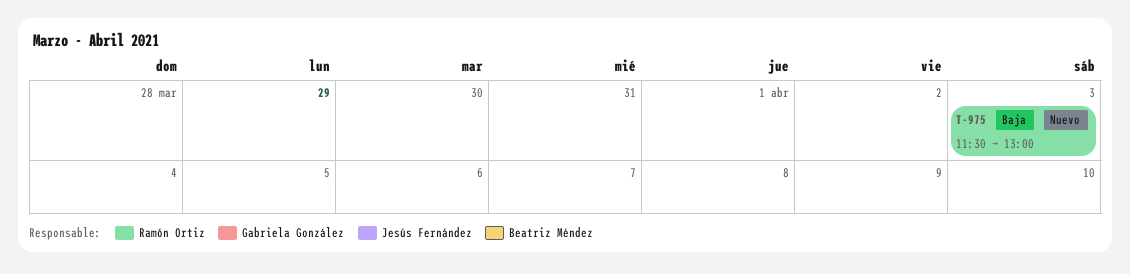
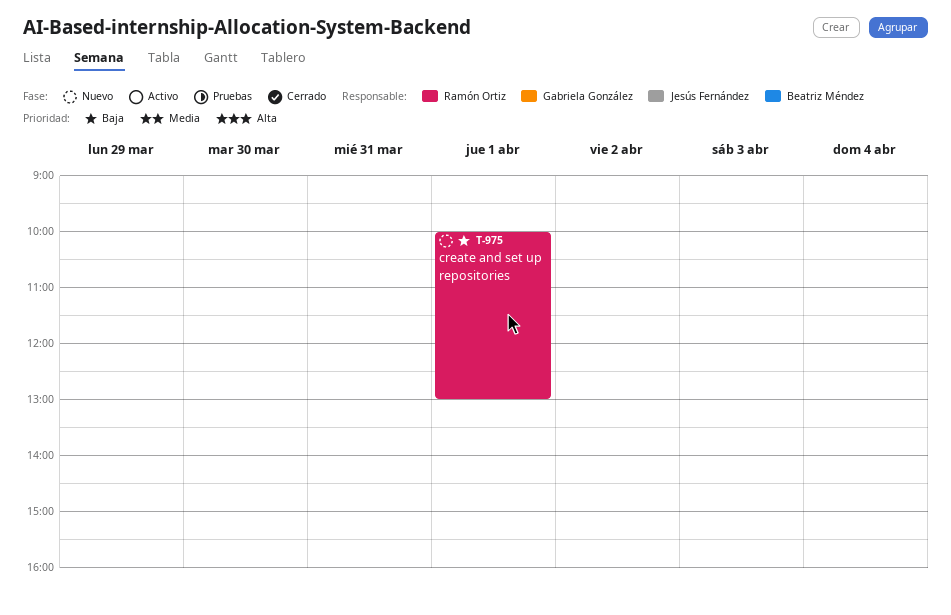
T-975, day: Apr 3 -> Apr 1
T-975, begins: 11:30 -> 10:00

